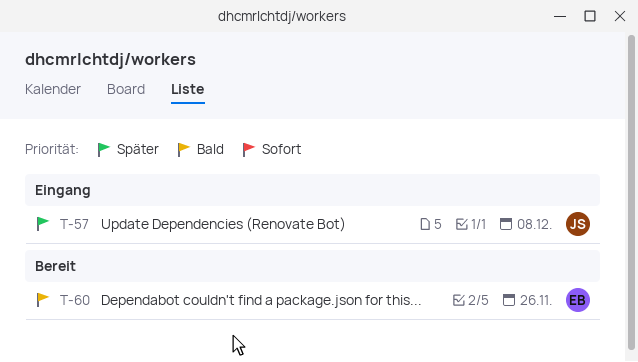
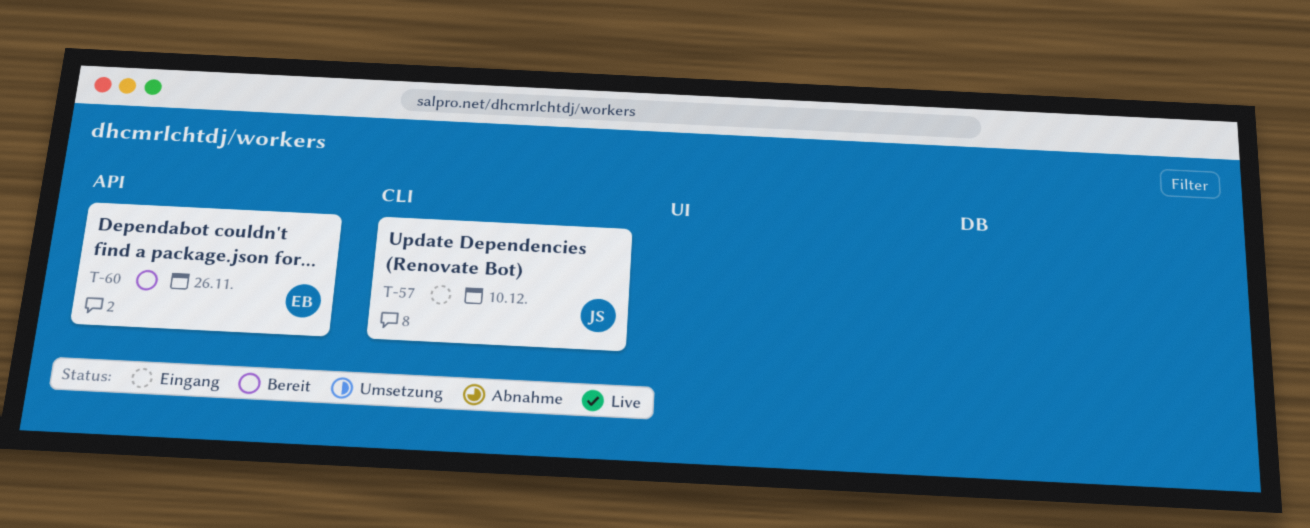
T-57, due: Dec 8 -> Dec 10

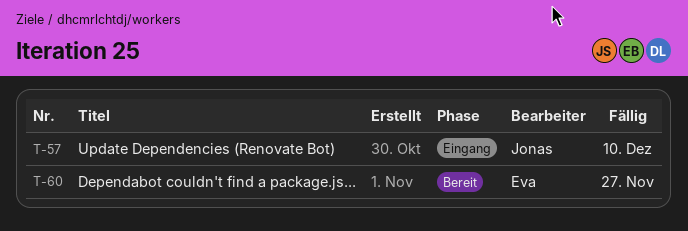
T-60, due: Nov 26 -> Nov 27

